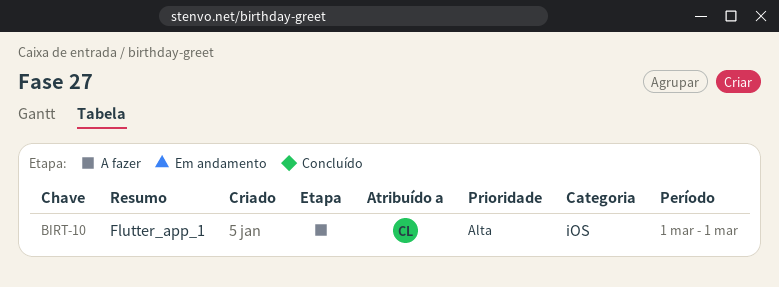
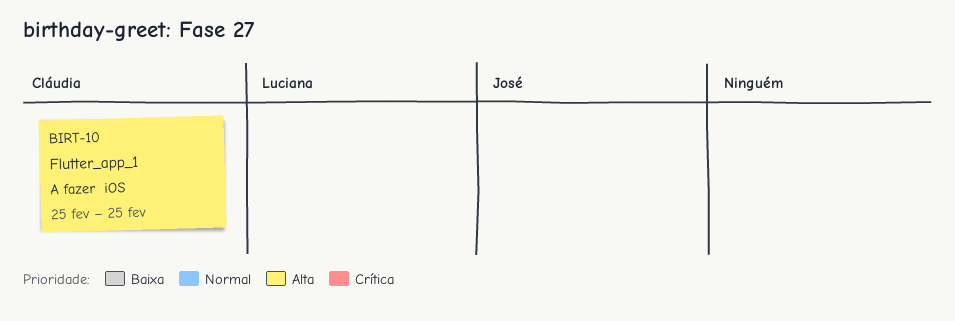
BIRT-10, start: Mar 1 -> Feb 25
BIRT-10, due: Mar 1 -> Feb 25

